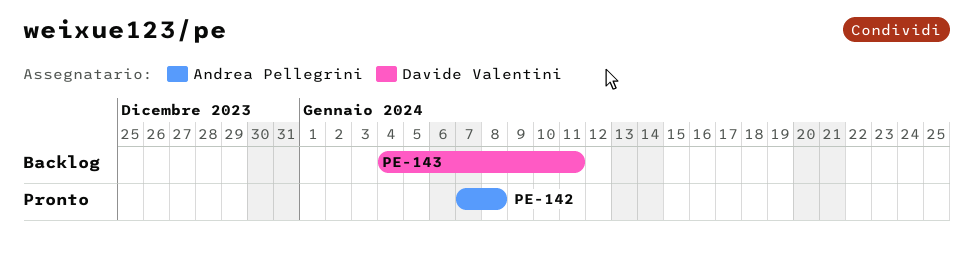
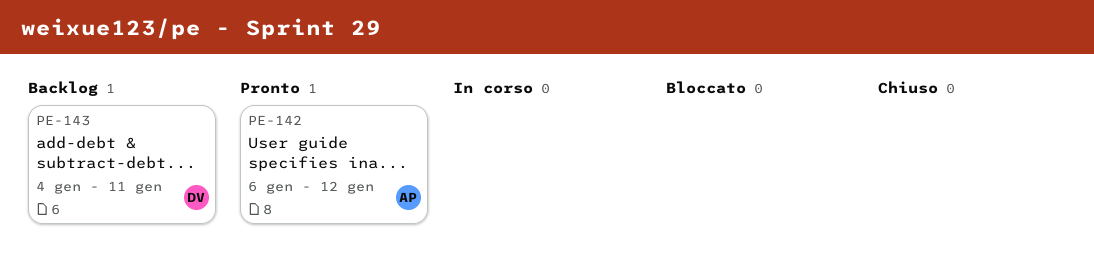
PE-142, start: Jan 7 -> Jan 6
PE-142, due: Jan 8 -> Jan 12

